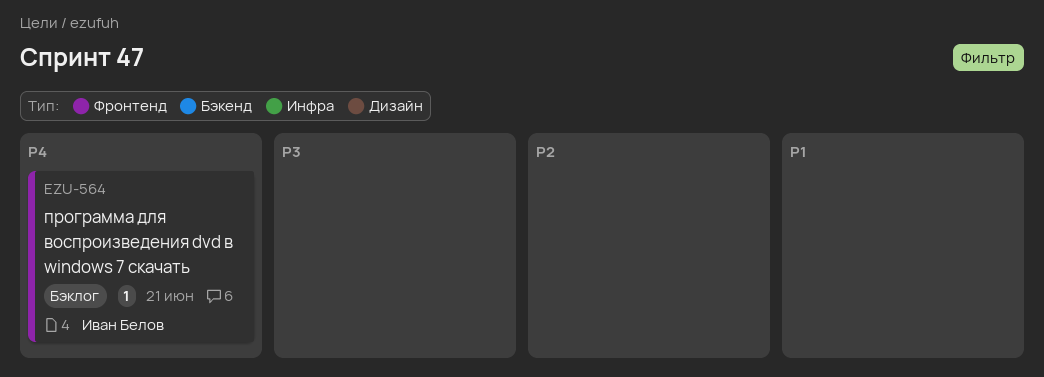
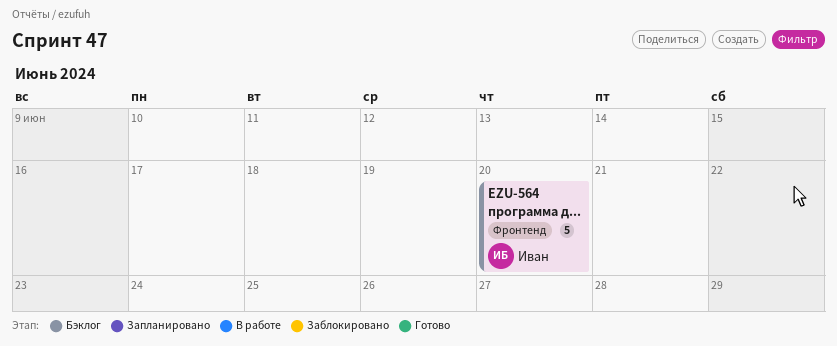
EZU-564, estimate: 1 -> 5
EZU-564, due: Jun 21 -> Jun 20

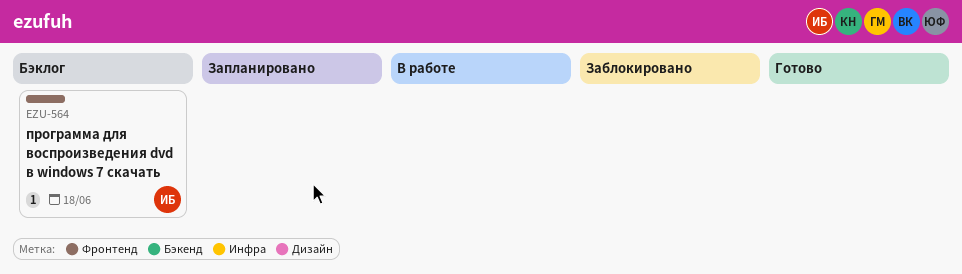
EZU-564, estimate: 5 -> 1
EZU-564, due: Jun 20 -> Jun 18

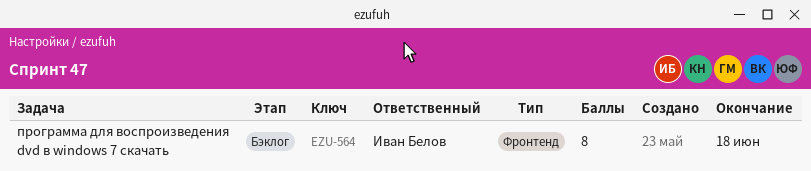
EZU-564, estimate: 1 -> 8

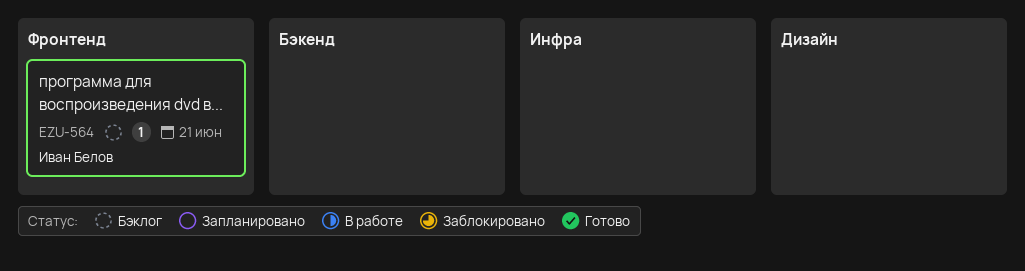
EZU-564, estimate: 8 -> 1
EZU-564, due: Jun 18 -> Jun 21

